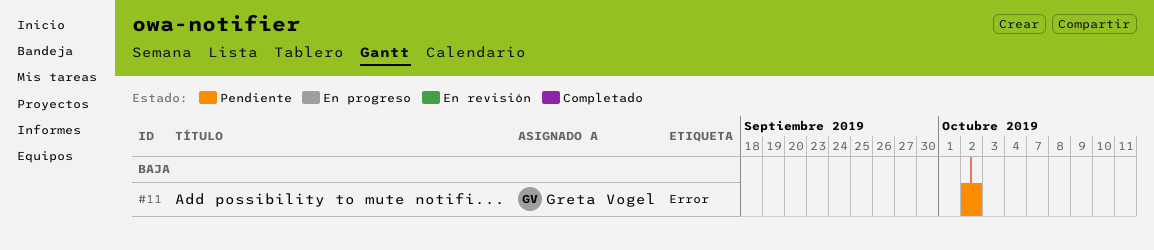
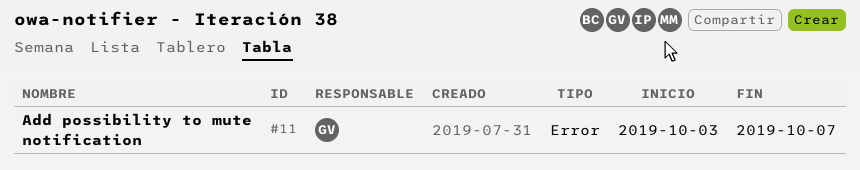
#11, start: Oct 2 -> Oct 3
#11, due: Oct 2 -> Oct 7

